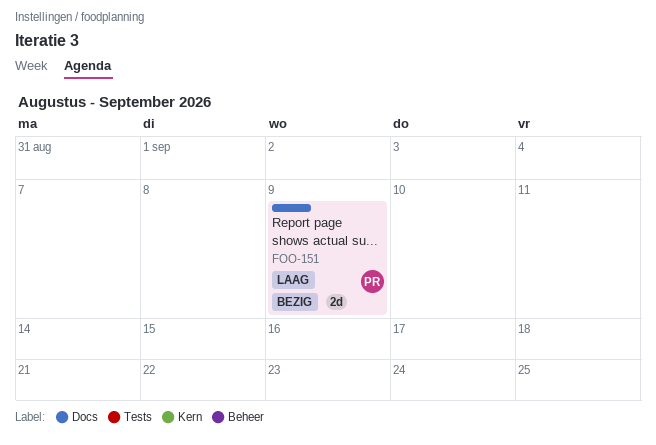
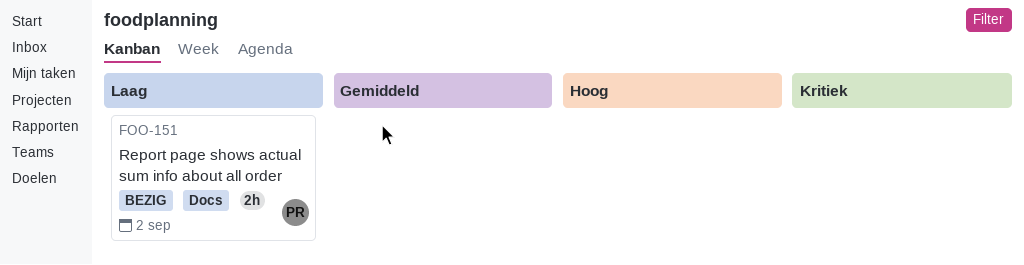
FOO-151, estimate: 2d -> 2h
FOO-151, due: Sep 9 -> Sep 2

